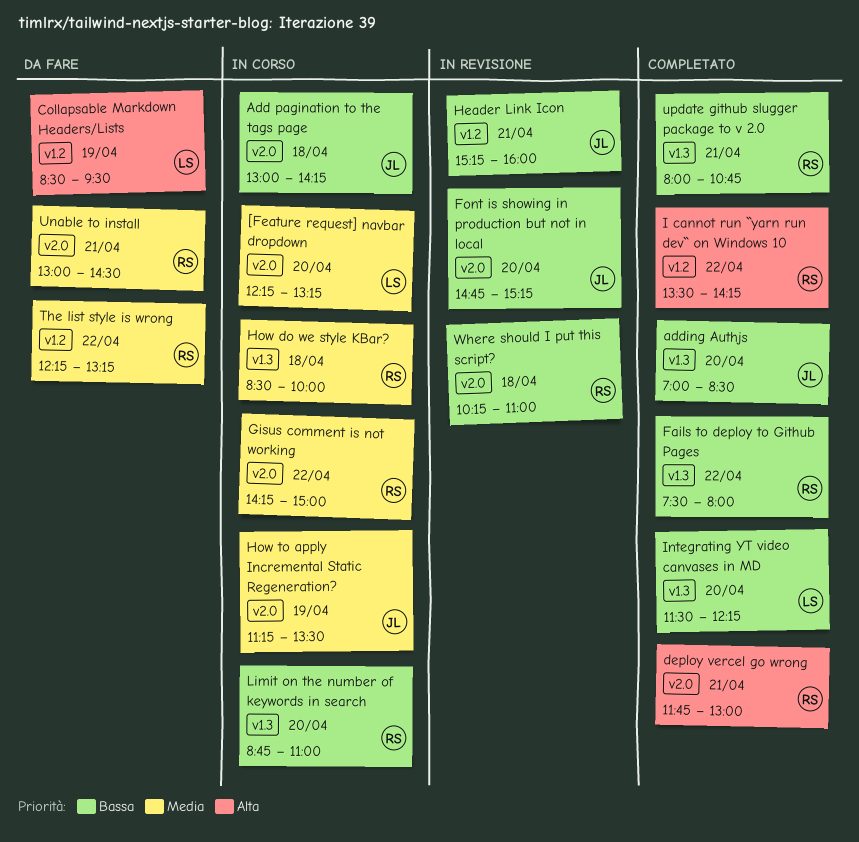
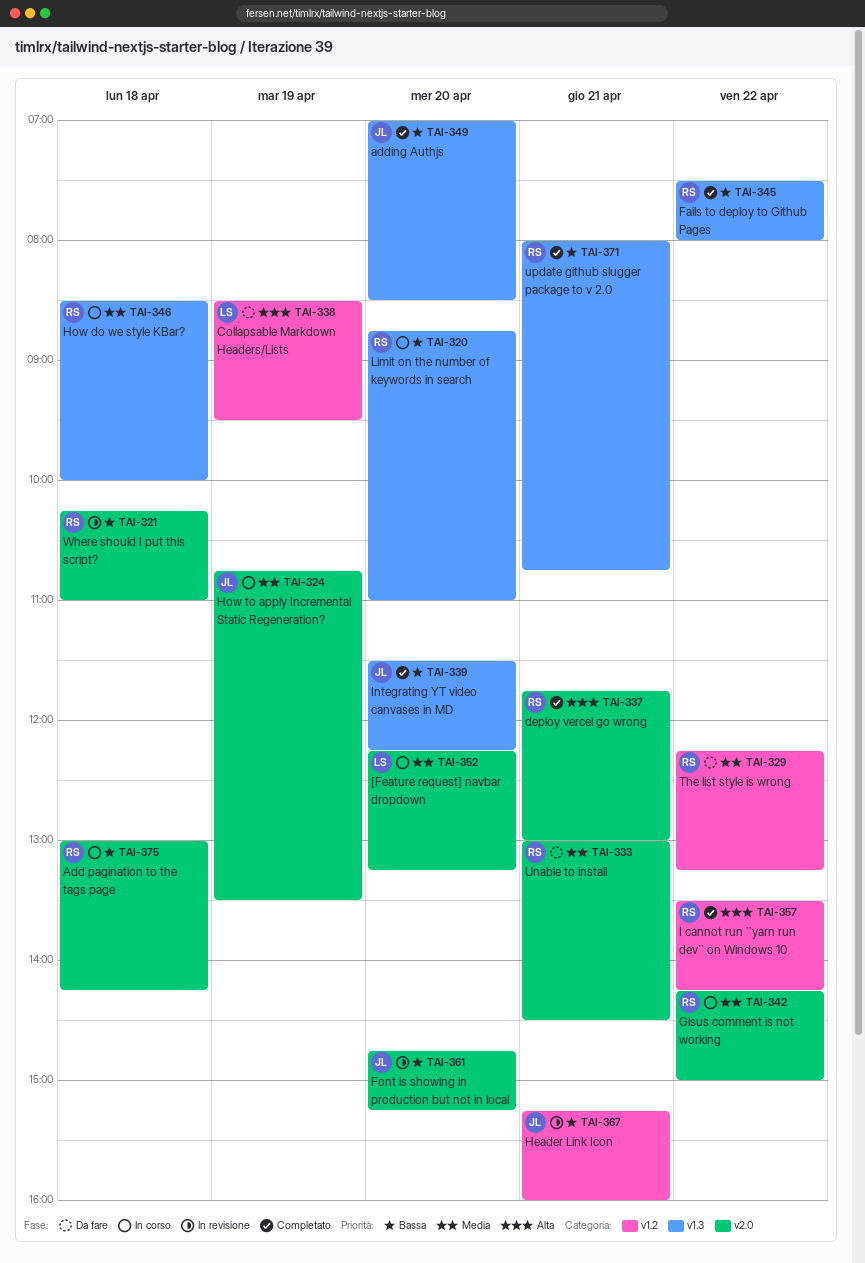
Add pagination to the tags page, owner: JL -> RS
How to apply Incremental Static Regeneration?, begins: 11:15 -> 10:45
Integrating YT video canvases in MD, owner: LS -> JL

